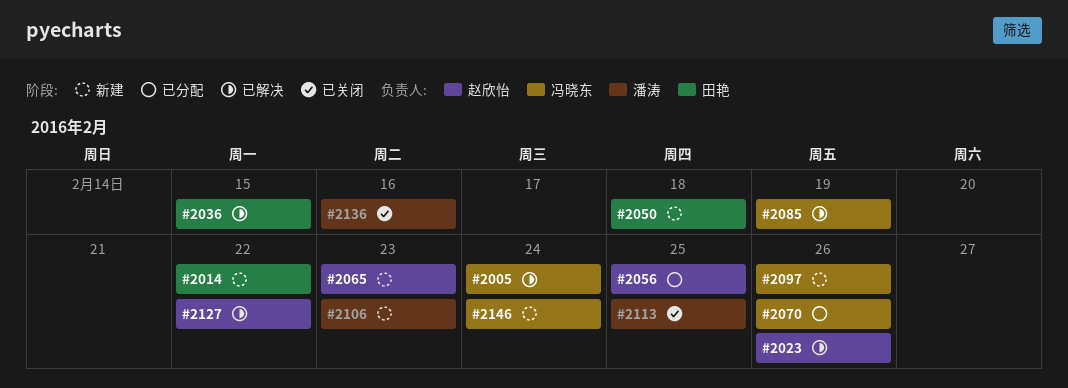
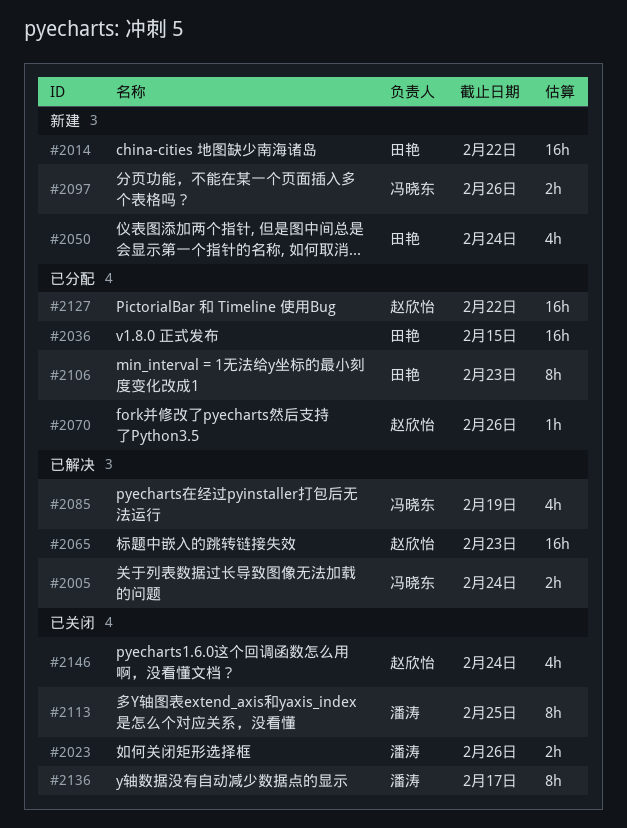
#2023, status: 已解决 -> 已关闭
#2023, owner: 赵欣怡 -> 潘涛
#2036, status: 已解决 -> 已分配
#2050, due: Feb 18 -> Feb 24
#2056: present -> none
#2065, status: 新建 -> 已解决
#2070, owner: 冯晓东 -> 赵欣怡
#2106, status: 新建 -> 已分配
#2106, owner: 潘涛 -> 田艳
#2127, status: 已解决 -> 已分配
#2136, due: Feb 16 -> Feb 17
#2146, status: 新建 -> 已关闭
#2146, owner: 冯晓东 -> 赵欣怡

